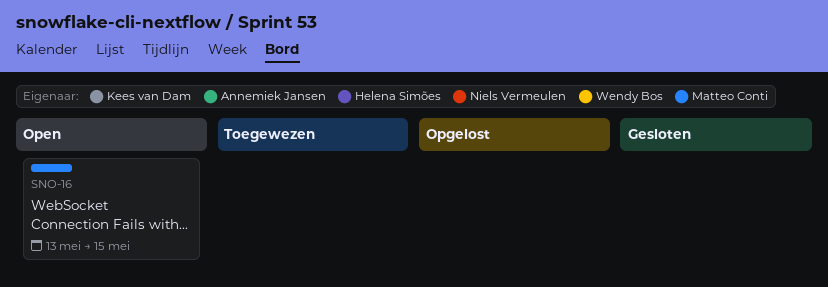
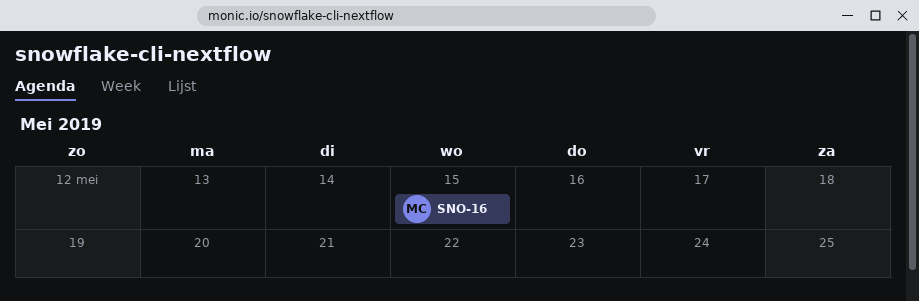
SNO-16, start: May 13 -> May 15

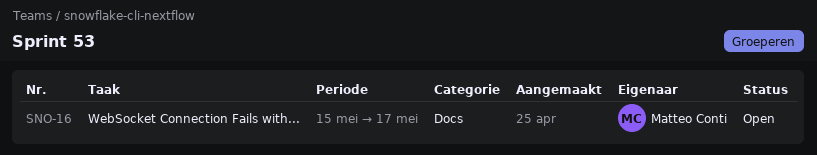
SNO-16, due: May 15 -> May 17

